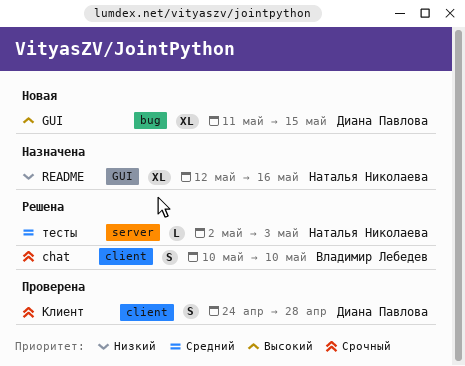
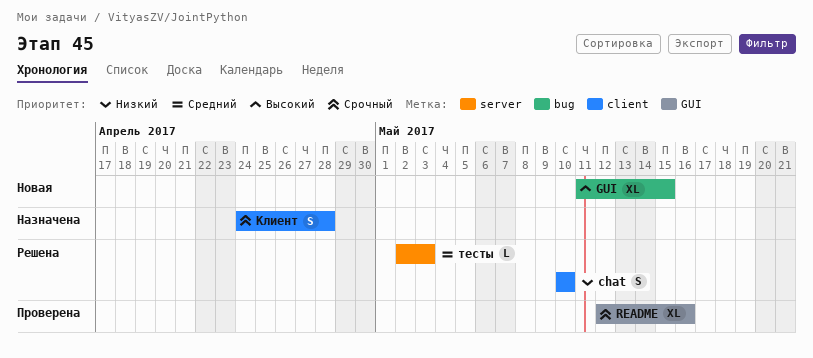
chat, priority: Срочный -> Низкий
README, status: Назначена -> Проверена
README, priority: Низкий -> Срочный
Клиент, status: Проверена -> Назначена

